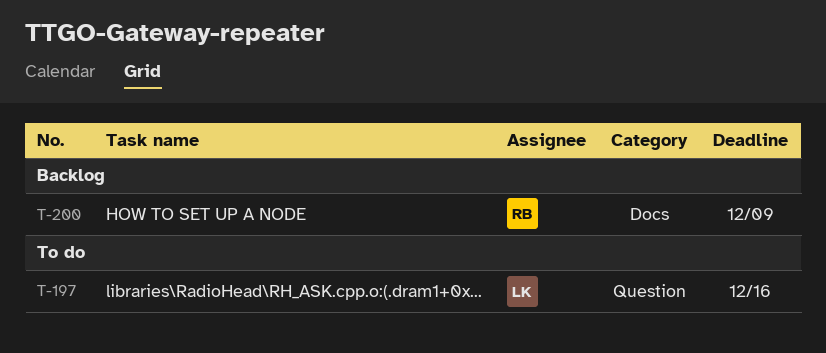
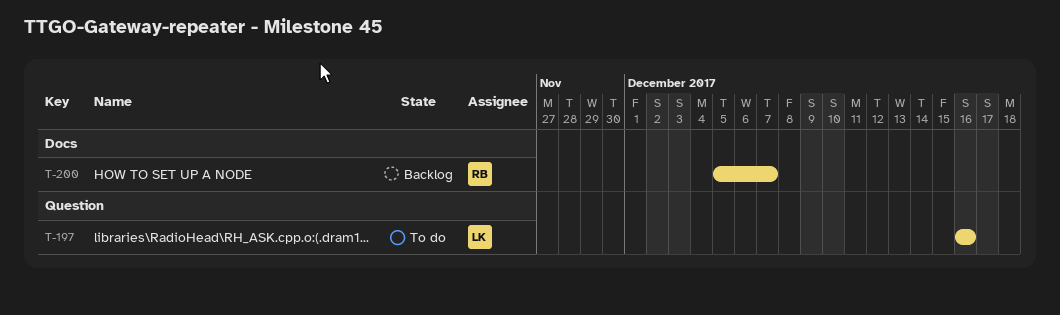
T-200, due: Dec 9 -> Dec 7

